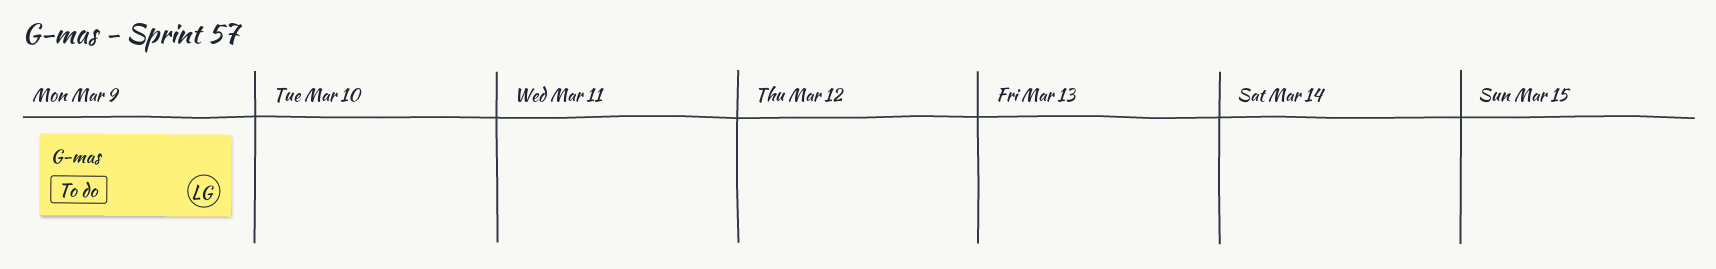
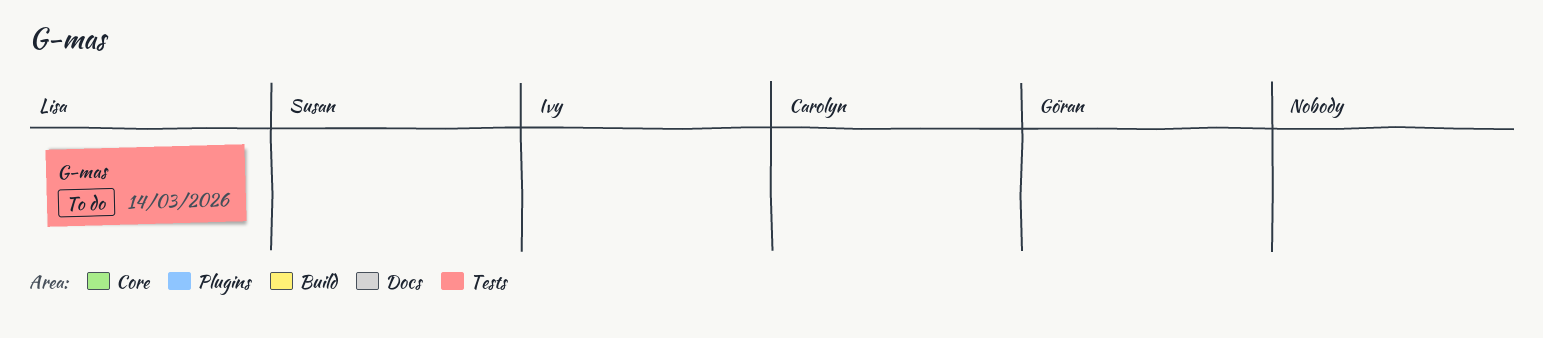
G-mas, due: Mar 9 -> Mar 14

